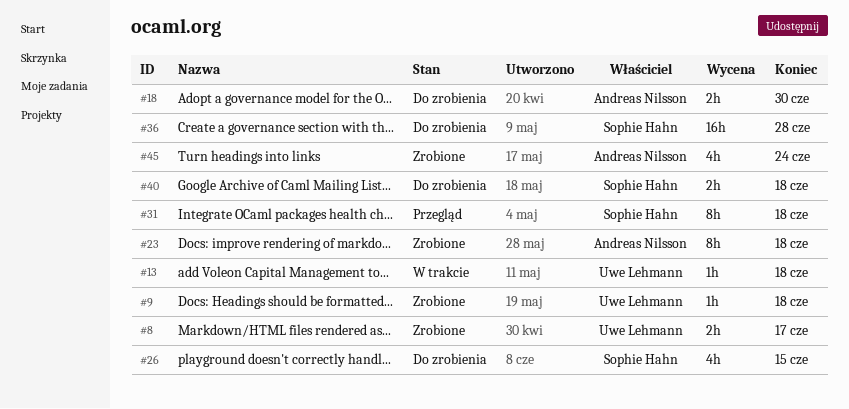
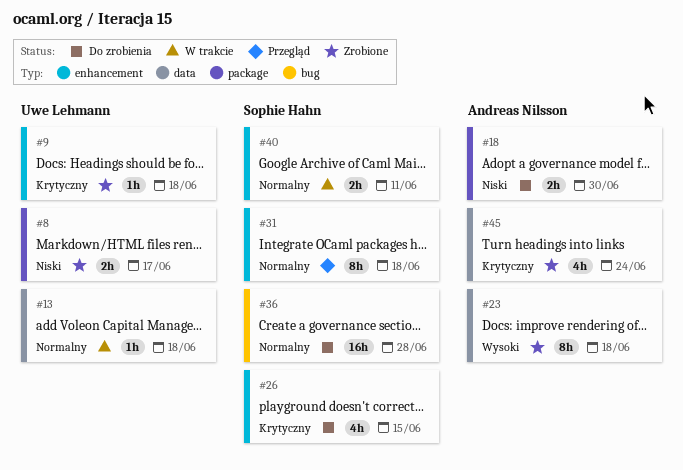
#40, status: Do zrobienia -> W trakcie
#40, due: Jun 18 -> Jun 11

